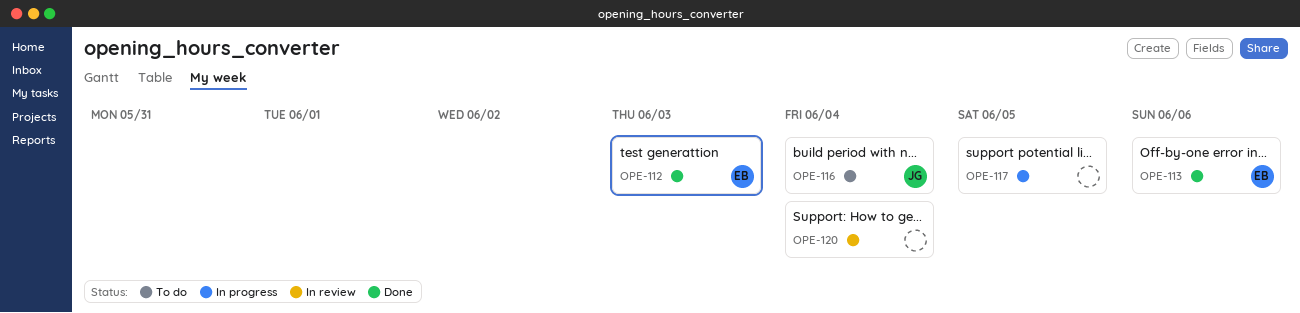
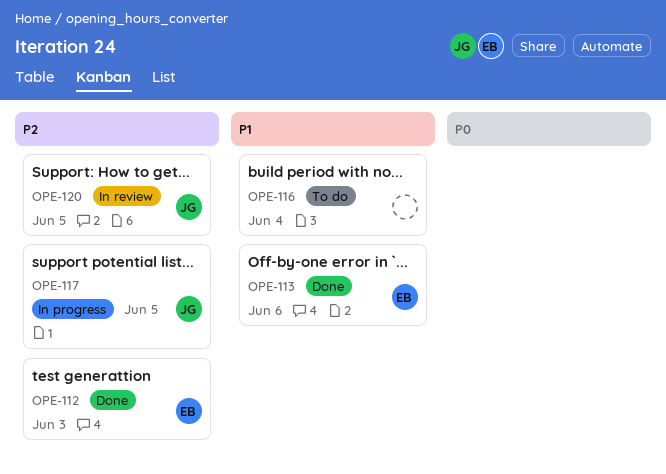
OPE-116, owner: JG -> none
OPE-117, owner: none -> JG
OPE-120, owner: none -> JG
OPE-120, due: Jun 4 -> Jun 5

